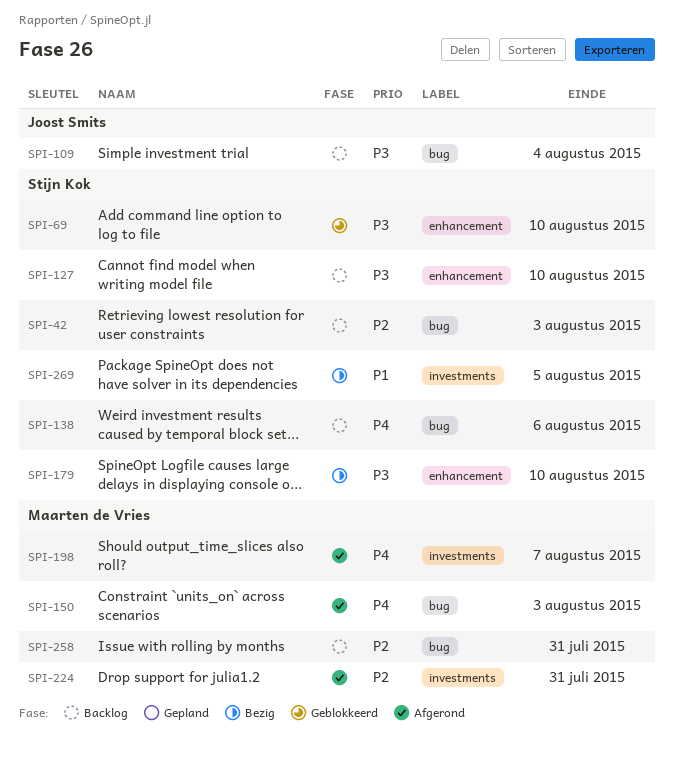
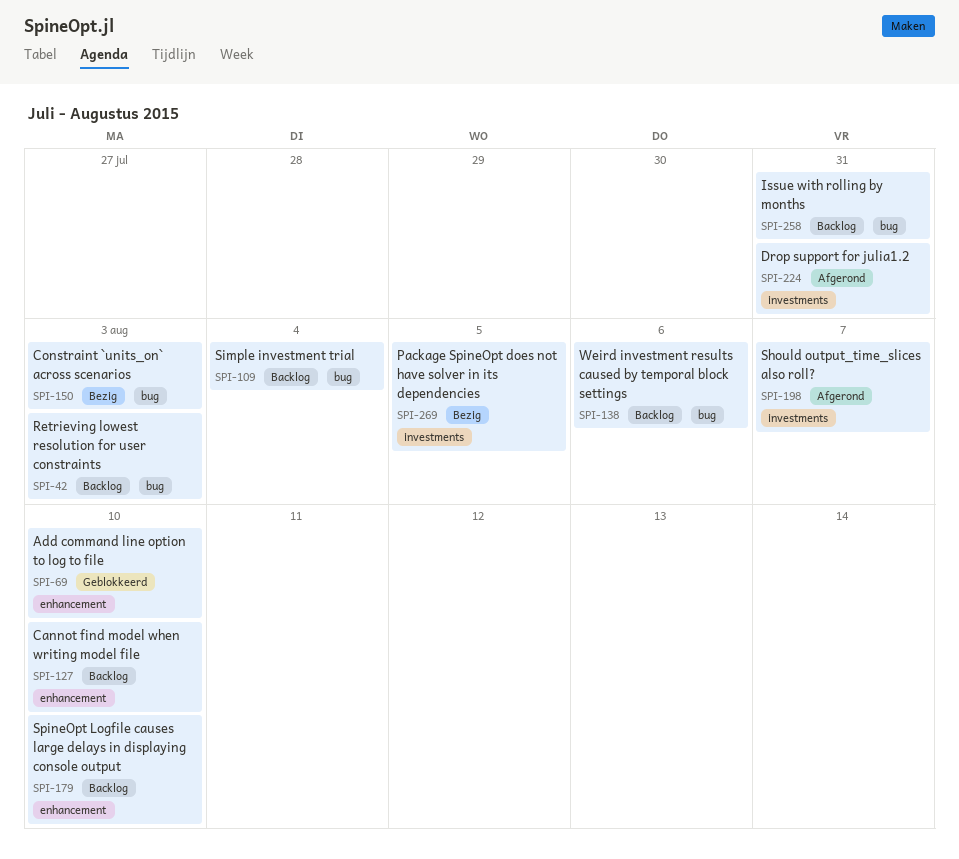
SPI-150, status: Afgerond -> Bezig
SPI-179, status: Bezig -> Backlog

